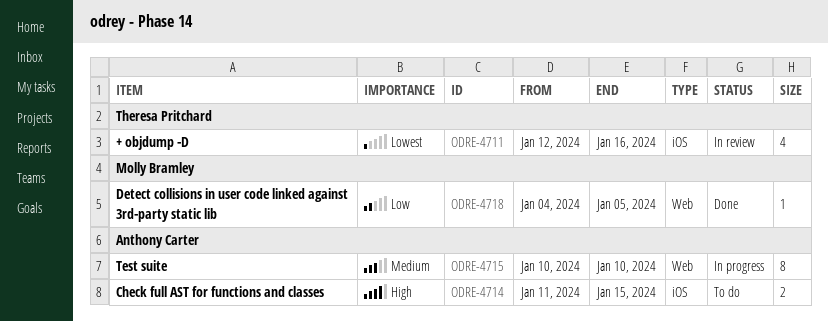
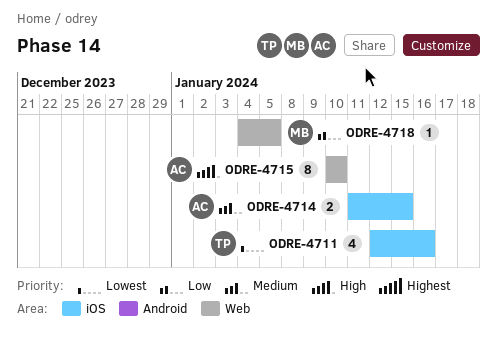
ODRE-4714, priority: High -> Medium
ODRE-4715, priority: Medium -> High

